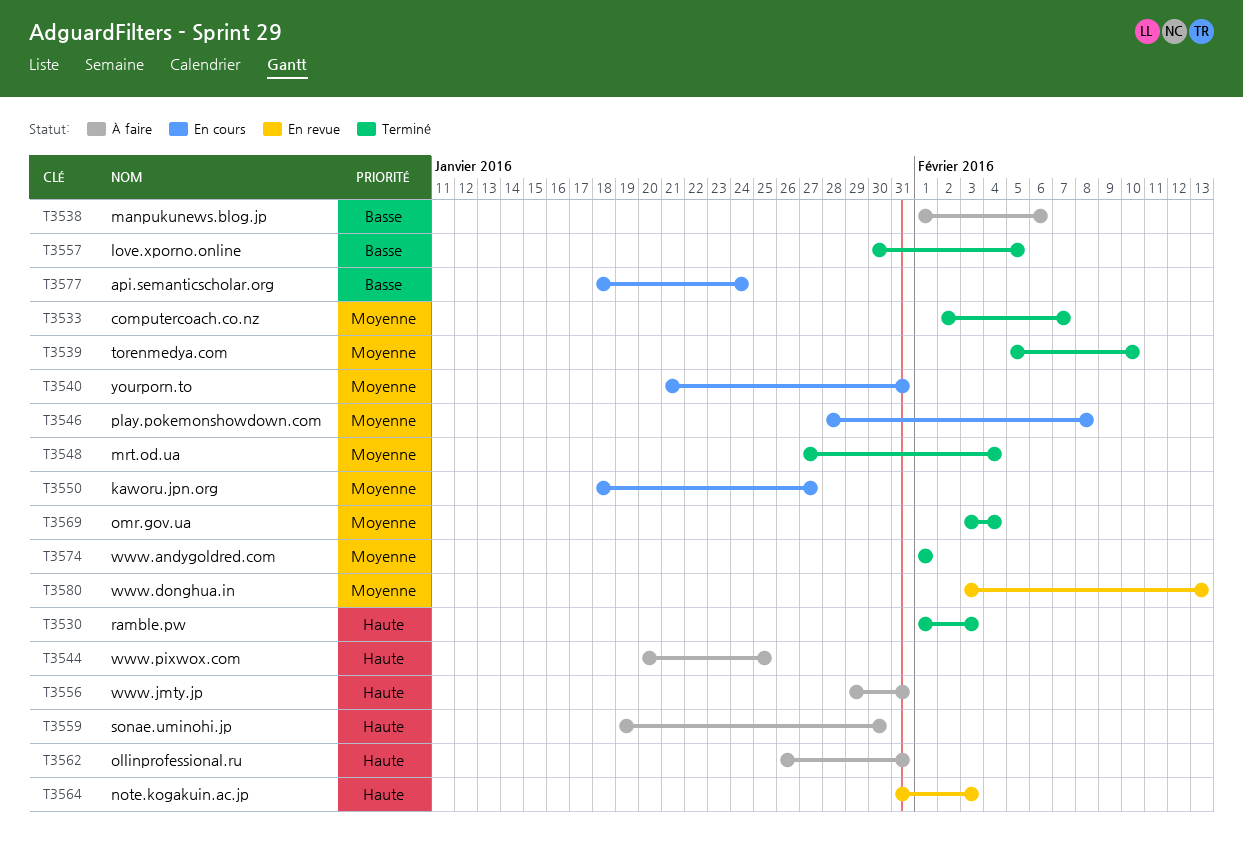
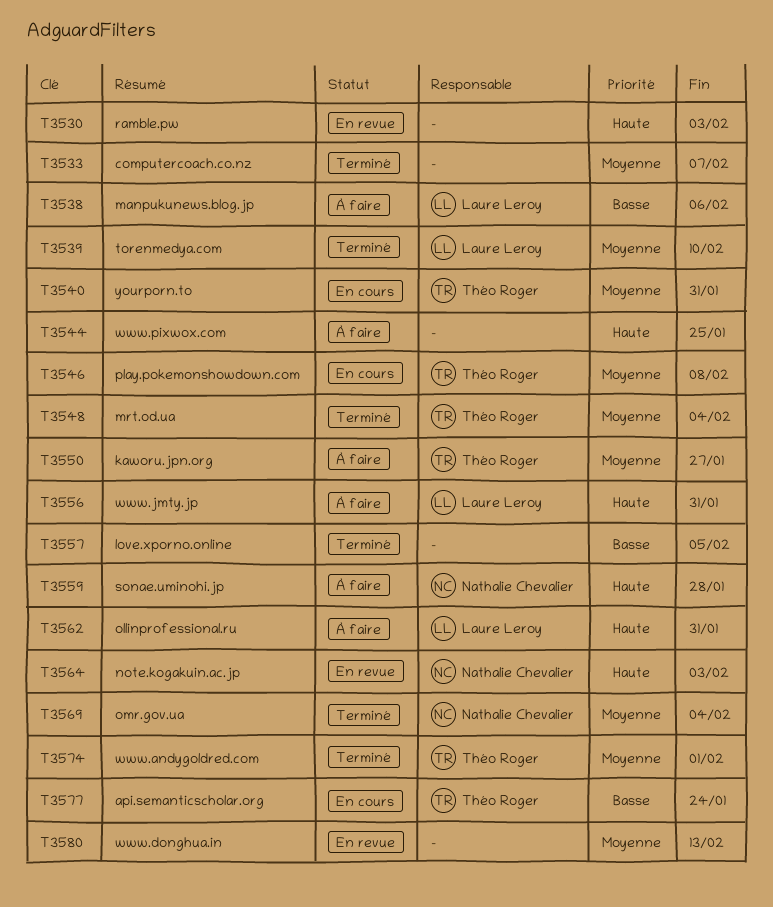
T3530, status: Terminé -> En revue
T3550, status: En cours -> À faire
T3559, due: Jan 30 -> Jan 28

